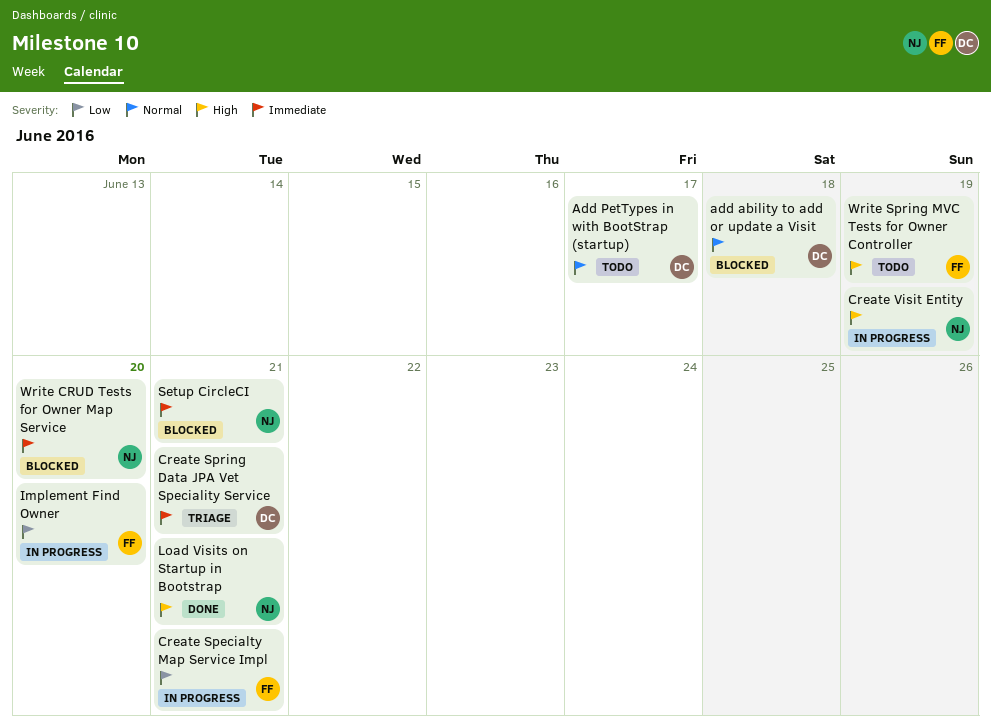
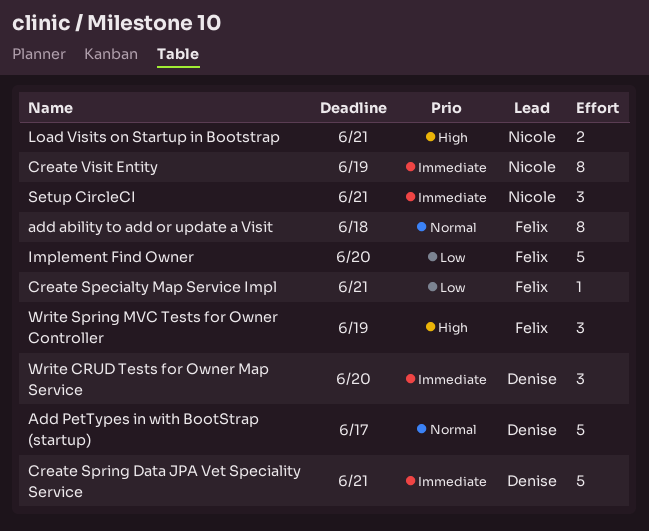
add ability to add or update a Visit, owner: Denise -> Felix
Create Visit Entity, priority: High -> Immediate
Write CRUD Tests for Owner Map Service, owner: Nicole -> Denise

